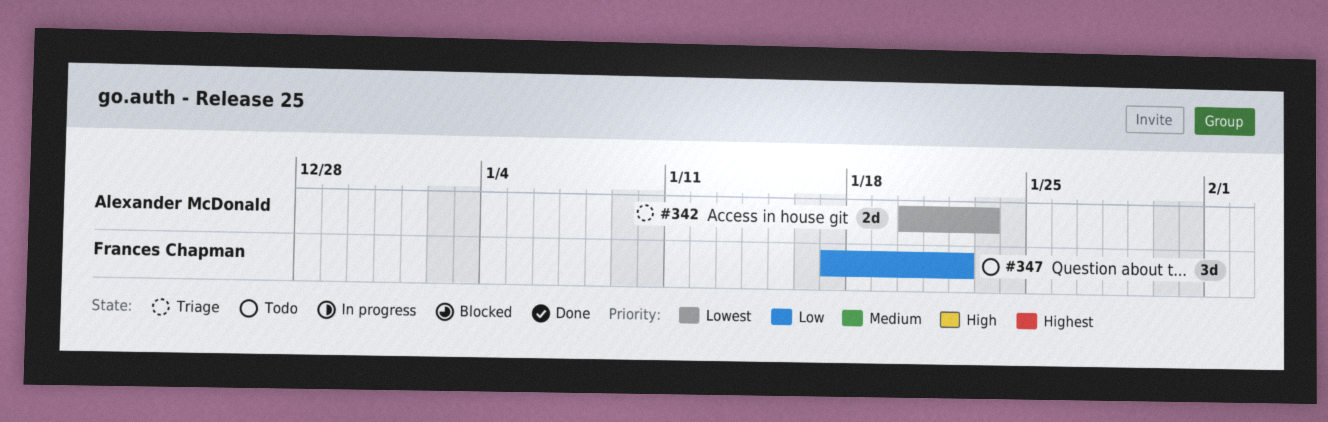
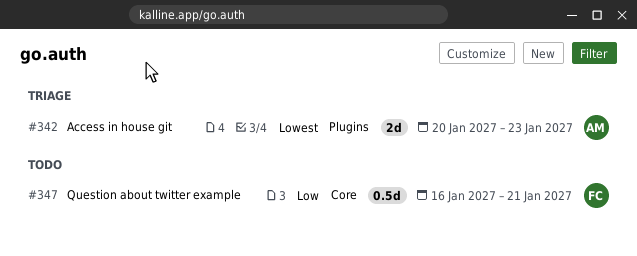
#347, estimate: 3d -> 0.5d
#347, start: Jan 17 -> Jan 16
#347, due: Jan 22 -> Jan 21

